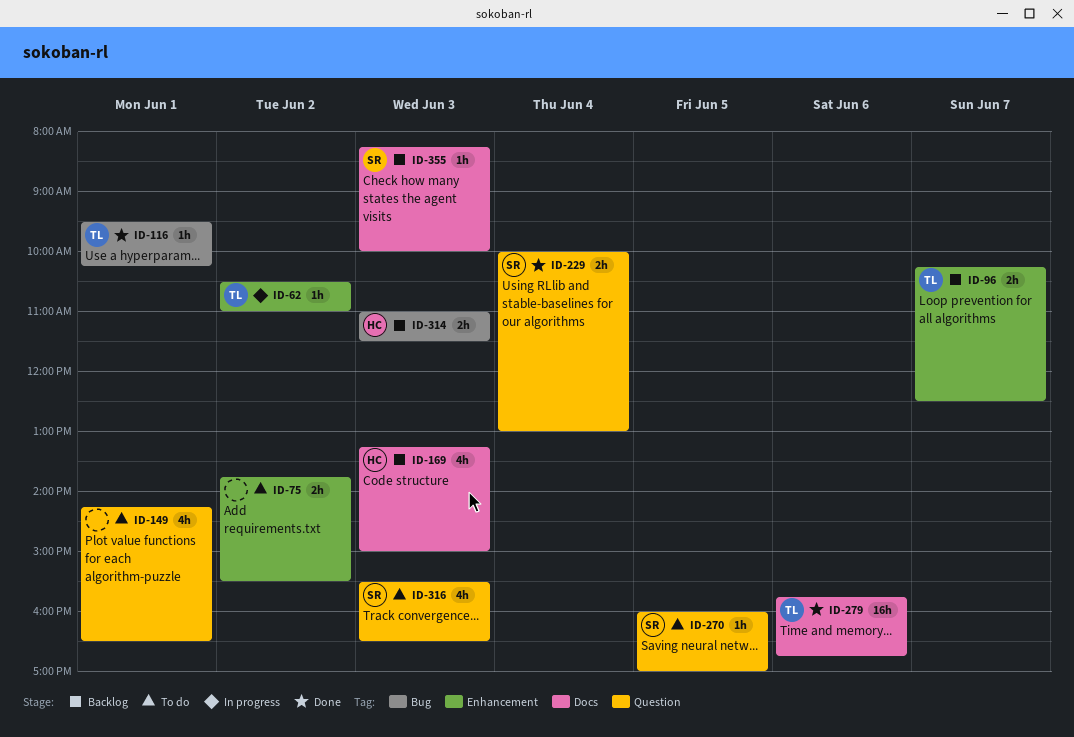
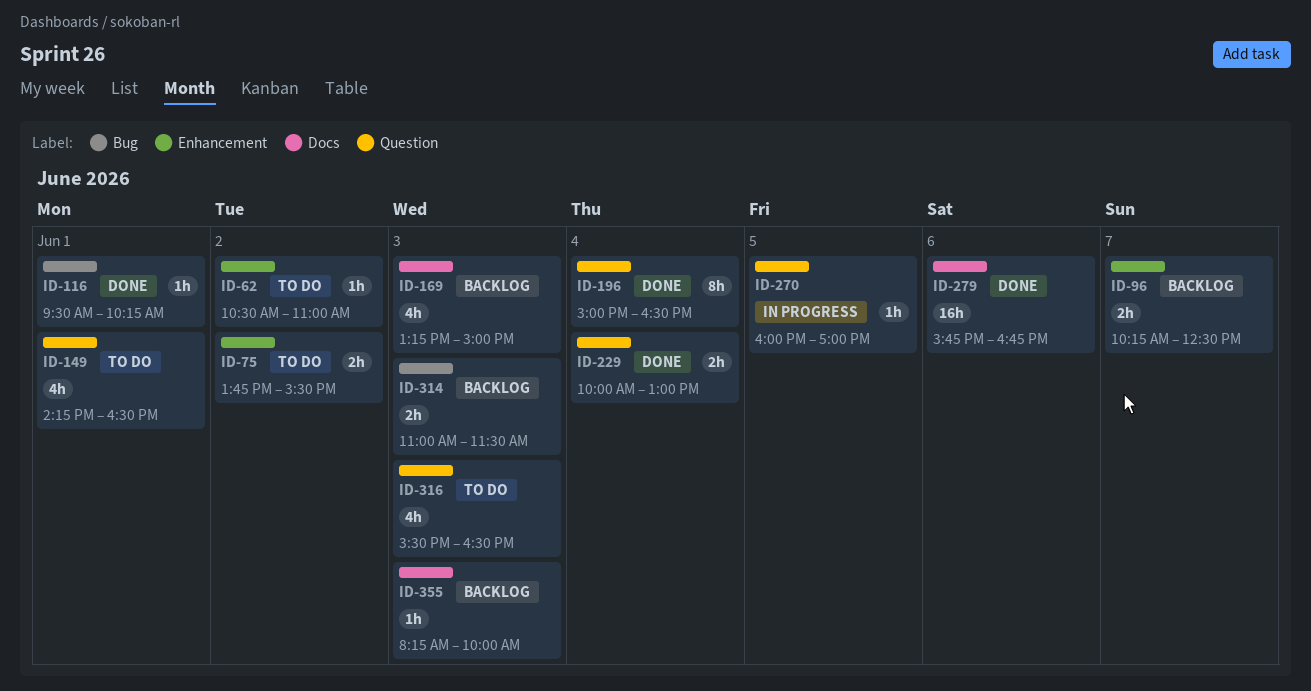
ID-62, status: In progress -> To do
ID-196: none -> present
ID-270, status: To do -> In progress

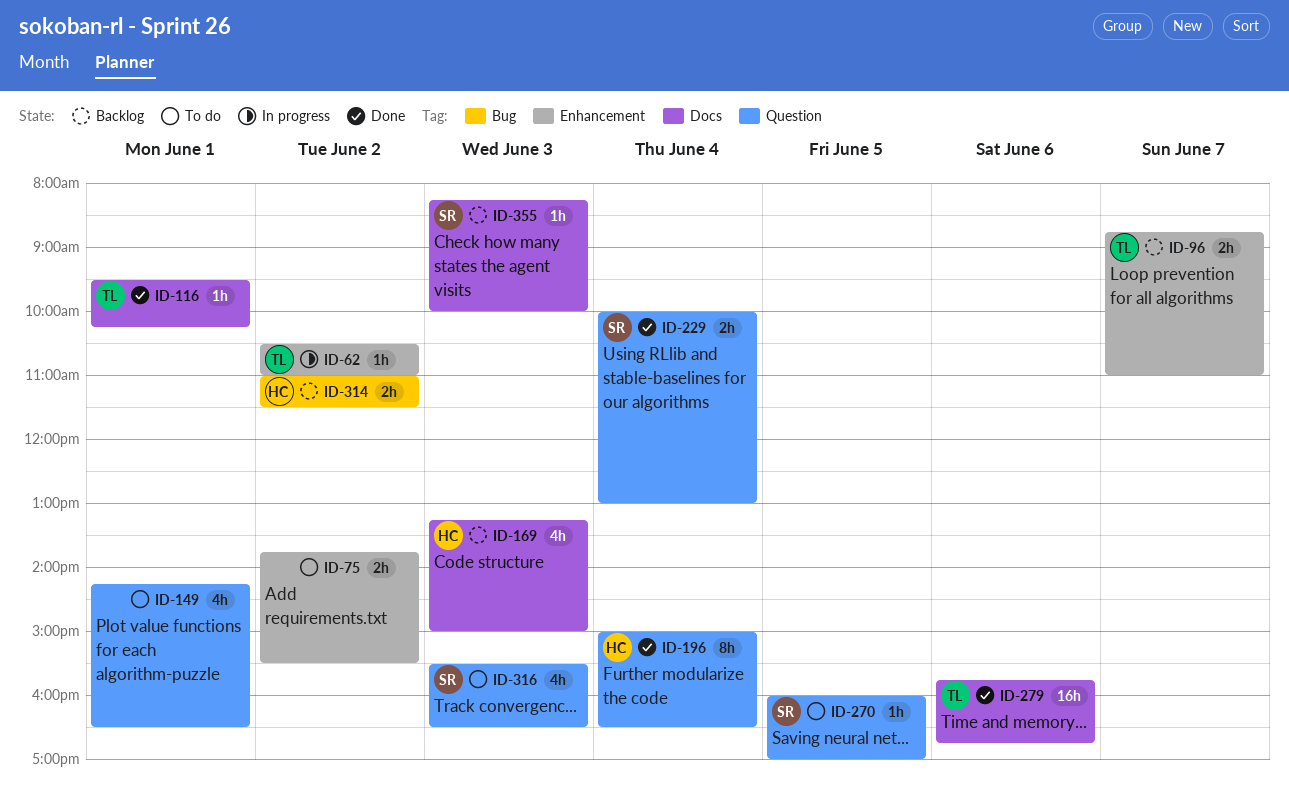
ID-62, status: To do -> In progress
ID-96, begins: 10:15 -> 08:45
ID-96, ends: 12:30 -> 11:00
ID-116, label: Bug -> Docs
ID-270, status: In progress -> To do
ID-314, day: Jun 3 -> Jun 2

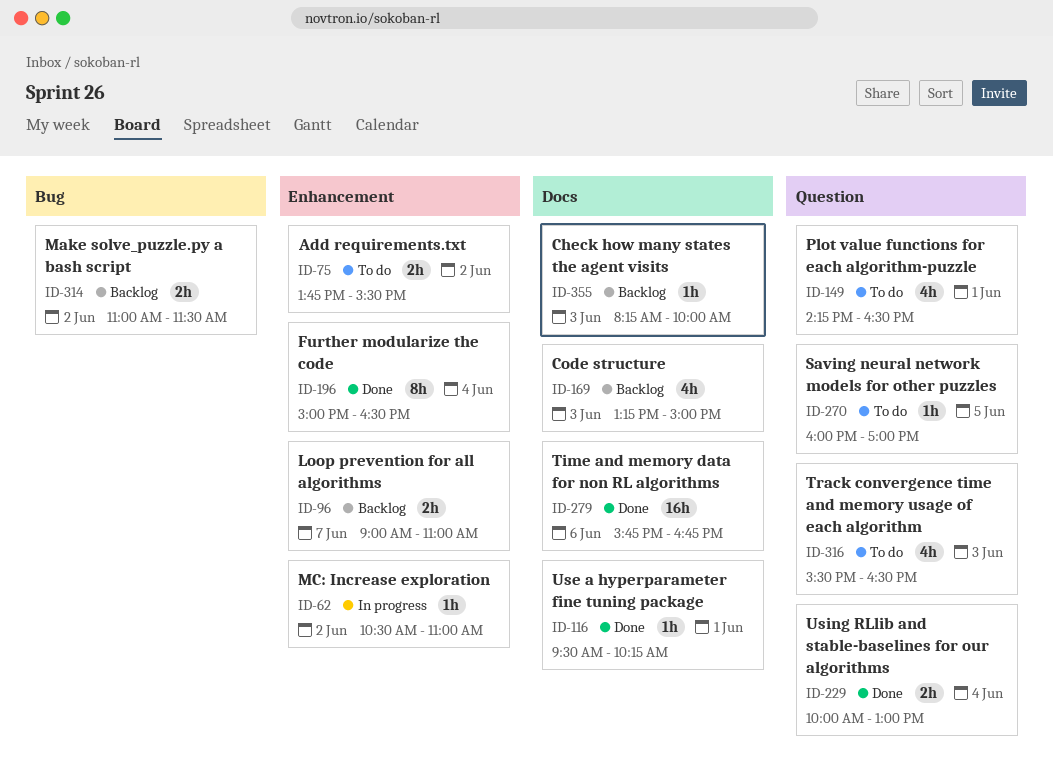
ID-96, begins: 08:45 -> 09:00
ID-196, label: Question -> Enhancement

